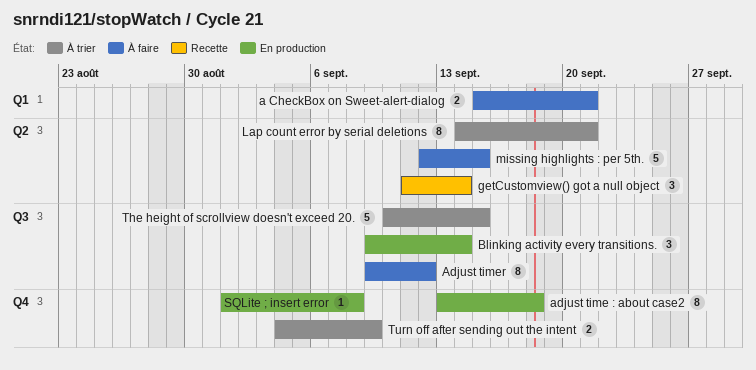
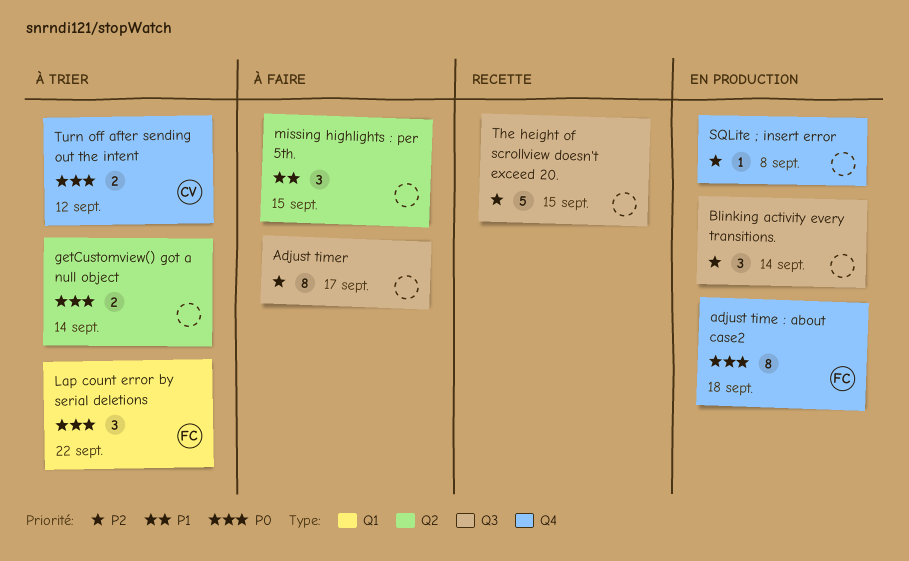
a CheckBox on Sweet-alert-dialog: present -> none
Adjust timer, due: Sep 12 -> Sep 17
getCustomview() got a null object, status: Recette -> À trier
getCustomview() got a null object, estimate: 3 -> 2
Lap count error by serial deletions, label: Q2 -> Q1
Lap count error by serial deletions, estimate: 8 -> 3
Lap count error by serial deletions, due: Sep 21 -> Sep 22
missing highlights : per 5th., estimate: 5 -> 3
The height of scrollview doesn't exceed 20., status: À trier -> Recette
Turn off after sending out the intent, due: Sep 9 -> Sep 12

